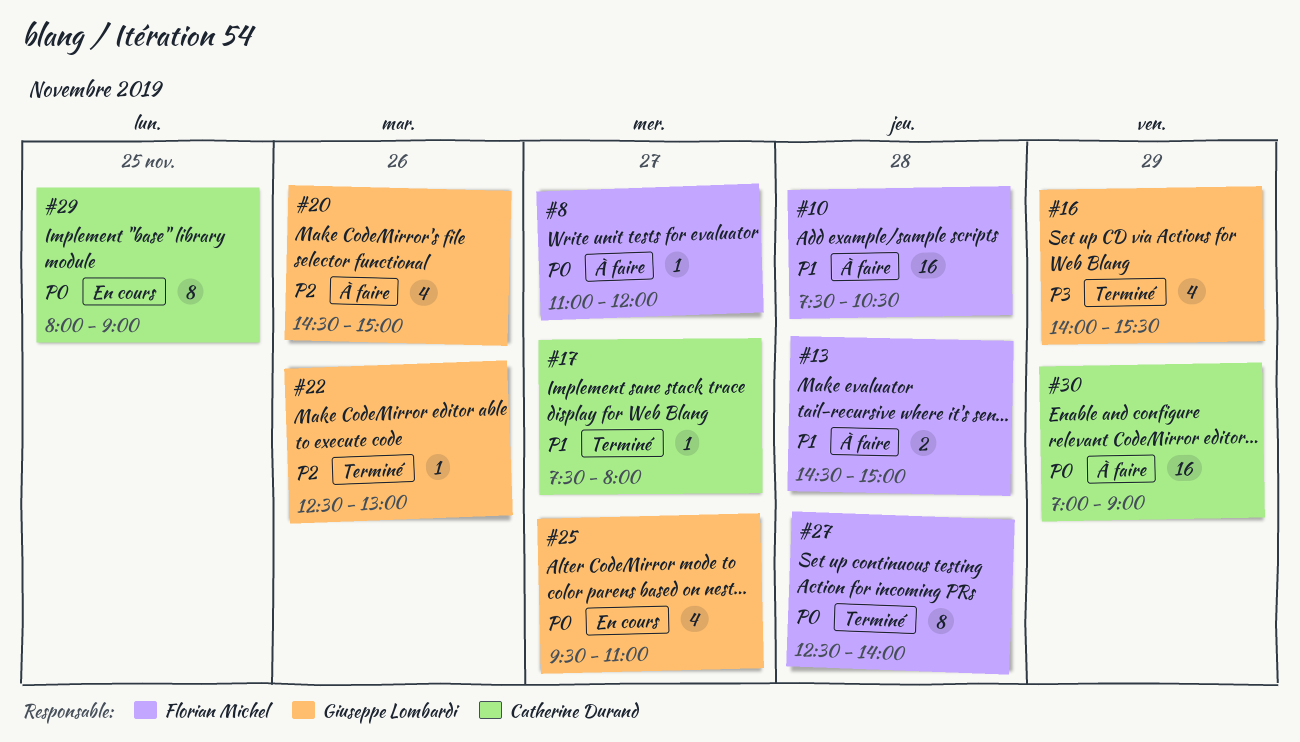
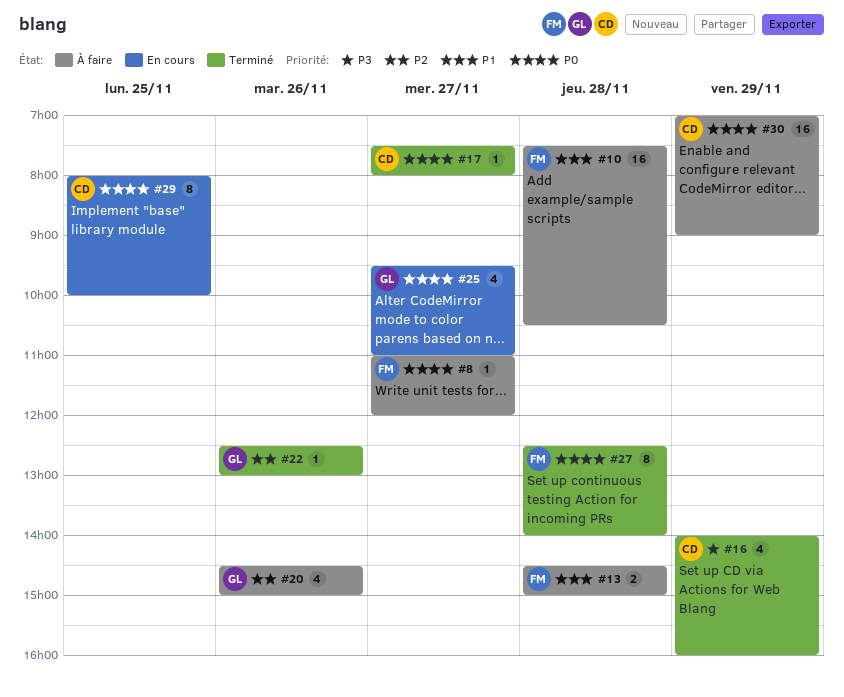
#16, owner: Giuseppe Lombardi -> Catherine Durand
#16, ends: 15:30 -> 16:00
#17, priority: P1 -> P0
#29, ends: 09:00 -> 10:00

